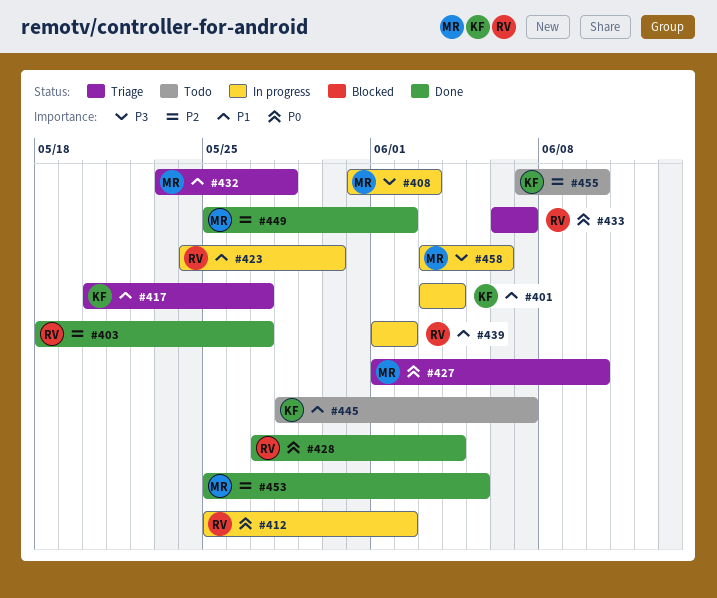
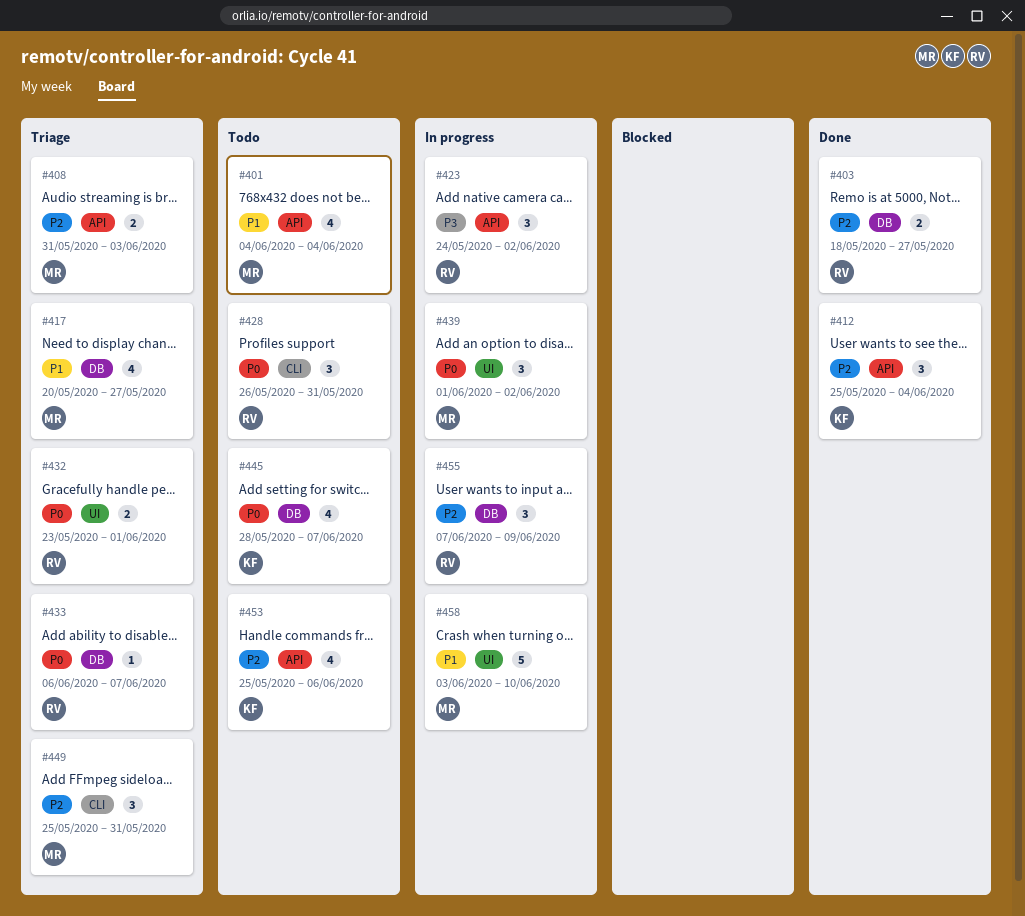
#401, status: In progress -> Todo
#401, owner: KF -> MR
#401, start: Jun 3 -> Jun 4
#408, status: In progress -> Triage
#408, priority: P3 -> P2
#412, status: In progress -> Done
#412, owner: RV -> KF
#412, priority: P0 -> P2
#412, due: Jun 2 -> Jun 4
#417, owner: KF -> MR
#423, priority: P1 -> P3
#423, due: May 30 -> Jun 2
#427: present -> none
#428, status: Done -> Todo
#428, start: May 27 -> May 26
#428, due: Jun 4 -> May 31
#432, owner: MR -> RV
#432, priority: P1 -> P0
#432, due: May 28 -> Jun 1
#439, owner: RV -> MR
#439, priority: P1 -> P0
#445, priority: P1 -> P0
#449, status: Done -> Triage
#449, due: Jun 2 -> May 31
#453, status: Done -> Todo
#453, owner: MR -> KF
#453, due: Jun 5 -> Jun 6
#455, status: Todo -> In progress
#455, owner: KF -> RV
#455, due: Jun 10 -> Jun 9
#458, priority: P3 -> P1
#458, due: Jun 6 -> Jun 10

